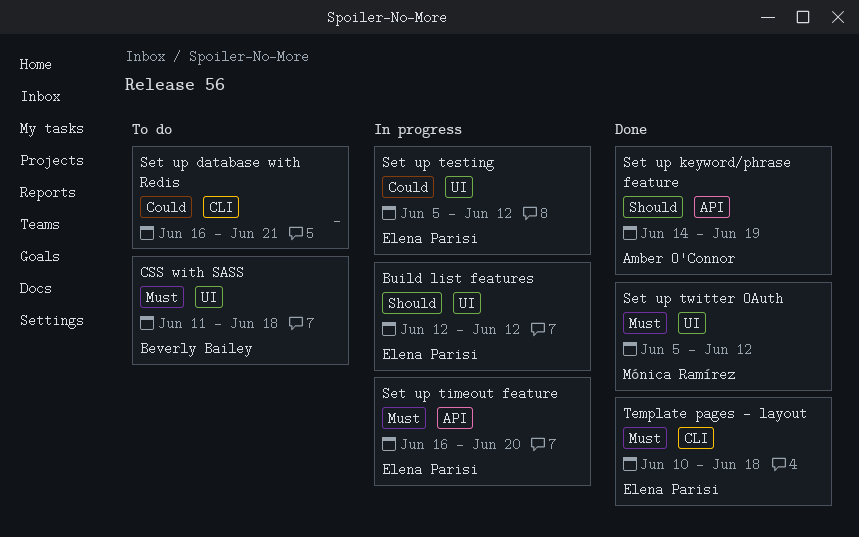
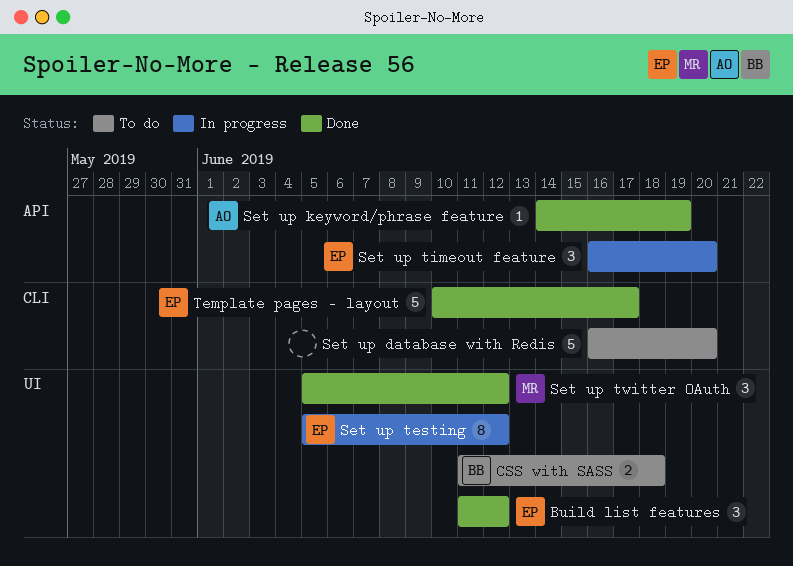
Build list features, status: In progress -> Done
Build list features, start: Jun 12 -> Jun 11
Set up database with Redis, due: Jun 21 -> Jun 20
Template pages - layout, due: Jun 18 -> Jun 17

